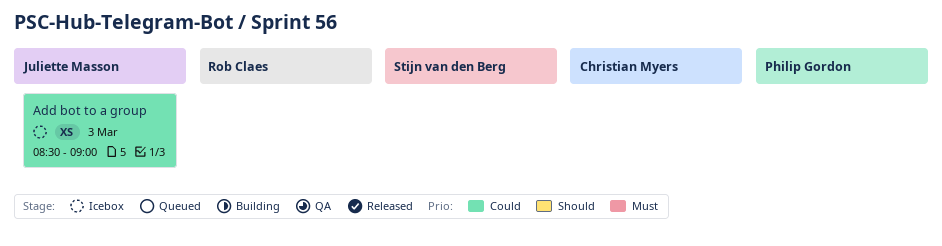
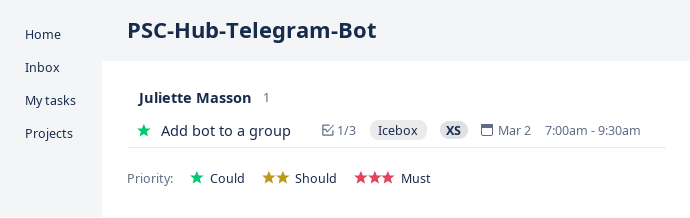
Add bot to a group, day: Mar 3 -> Mar 2
Add bot to a group, begins: 08:30 -> 07:00
Add bot to a group, ends: 09:00 -> 09:30

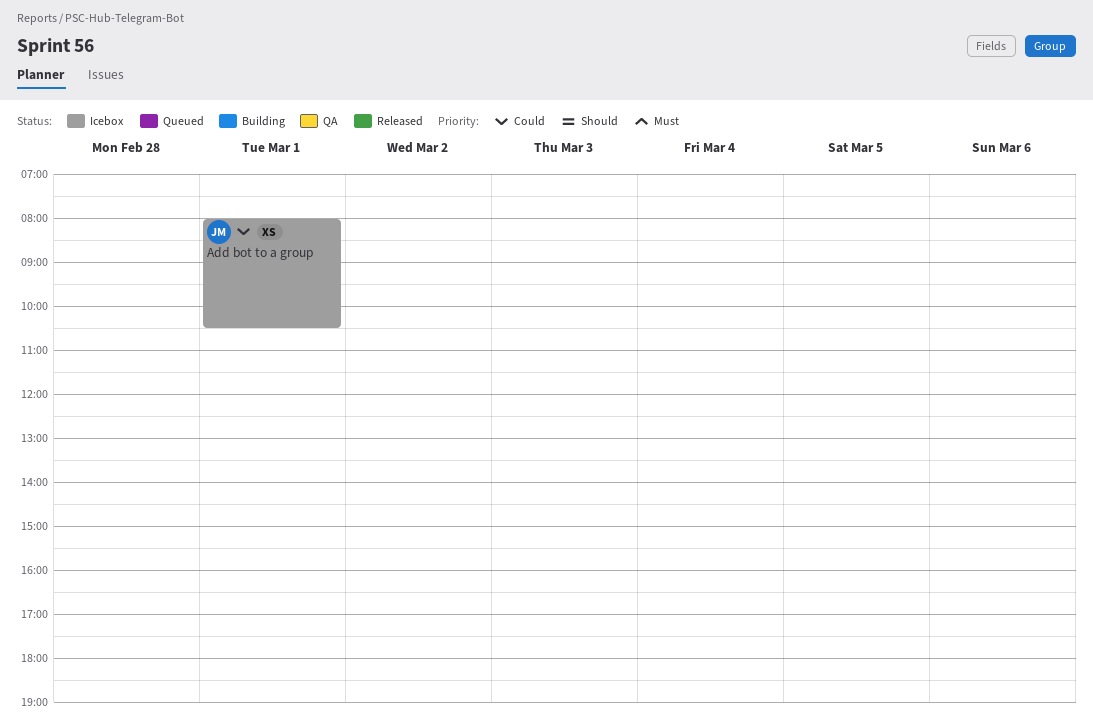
Add bot to a group, day: Mar 2 -> Mar 1
Add bot to a group, begins: 07:00 -> 08:00
Add bot to a group, ends: 09:30 -> 10:30

